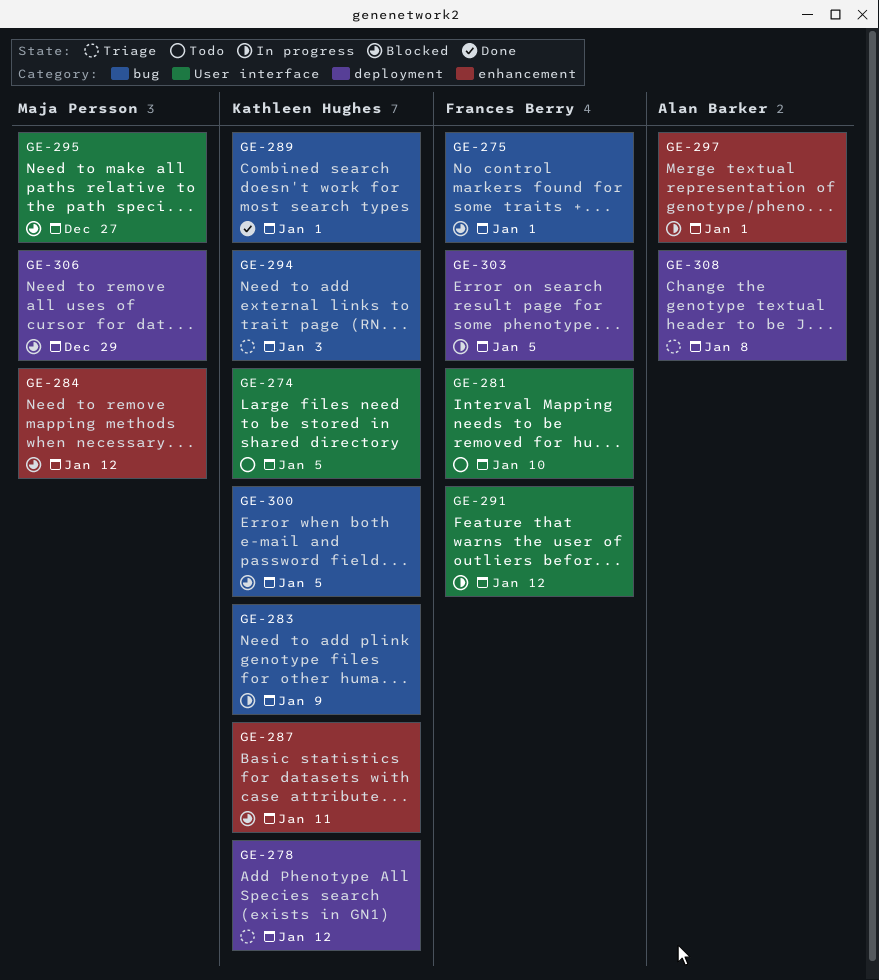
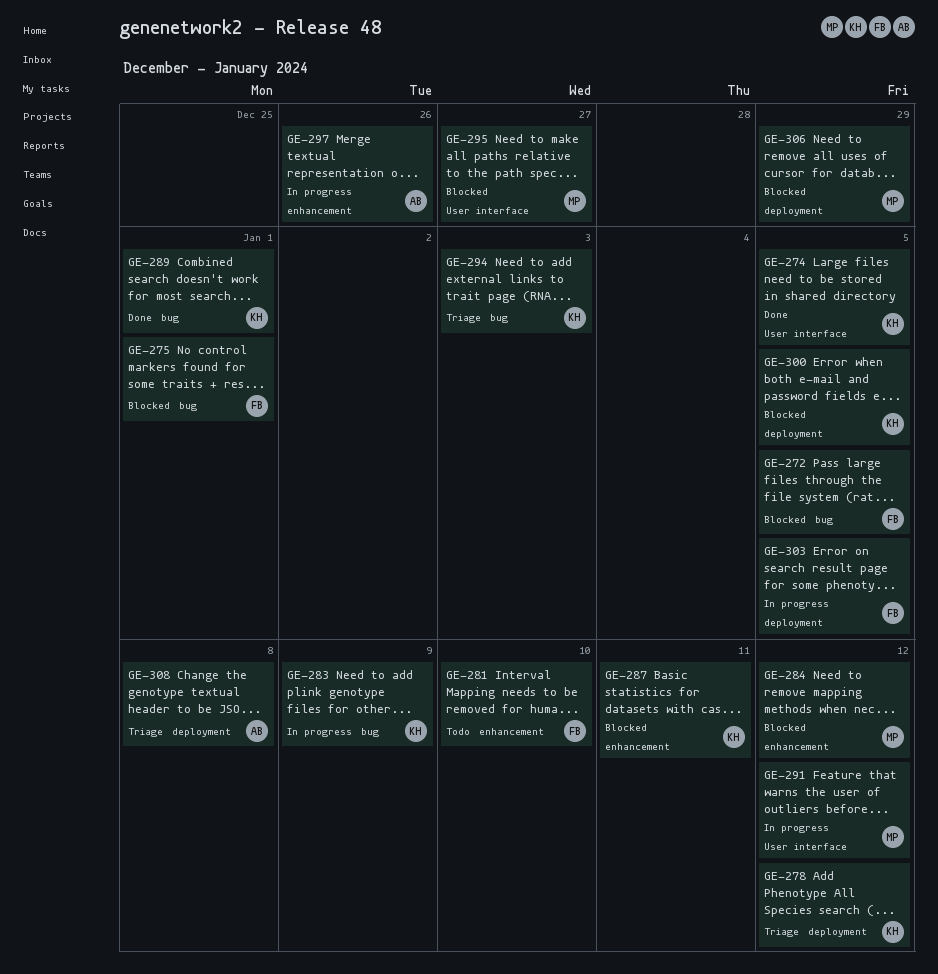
GE-272: none -> present
GE-274, status: Todo -> Done
GE-281, label: User interface -> enhancement
GE-291, owner: Frances Berry -> Maja Persson
GE-297, due: Jan 1 -> Dec 26
GE-300, label: bug -> deployment

